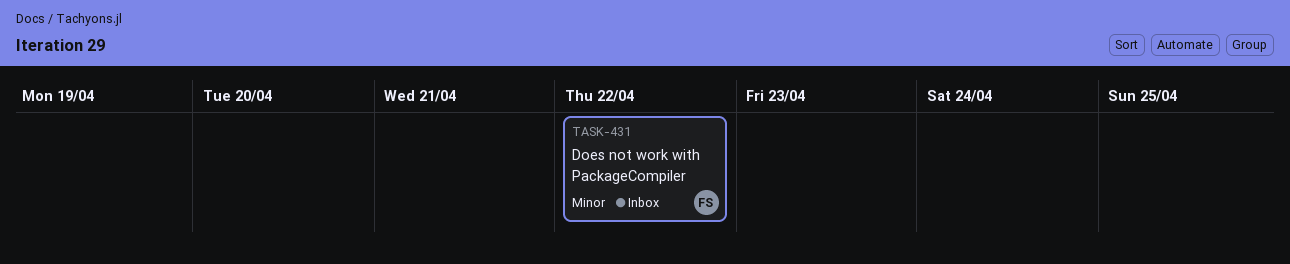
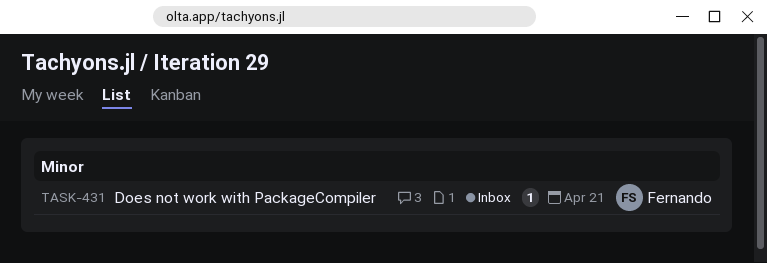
TASK-431, due: Apr 22 -> Apr 21

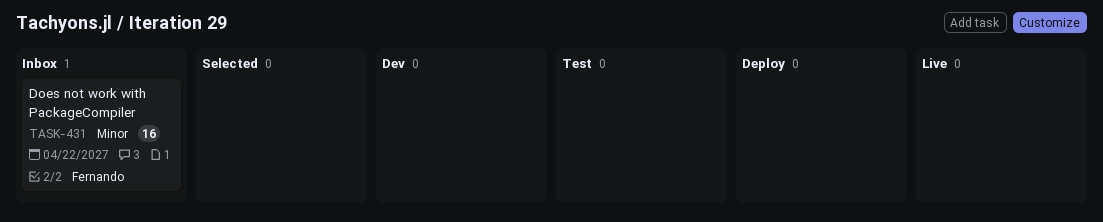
TASK-431, estimate: 1 -> 16
TASK-431, due: Apr 21 -> Apr 22

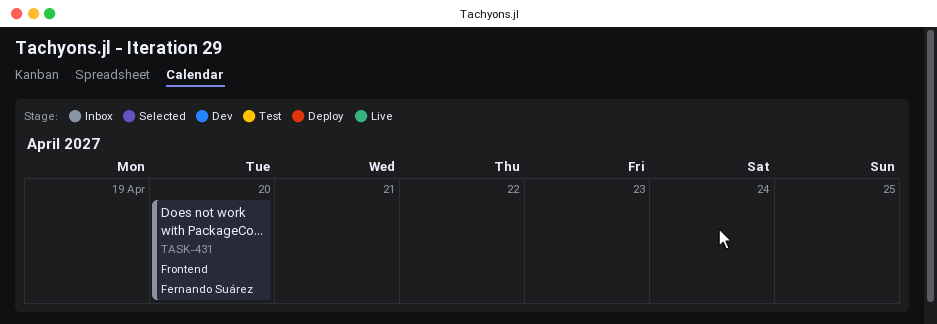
TASK-431, due: Apr 22 -> Apr 20

